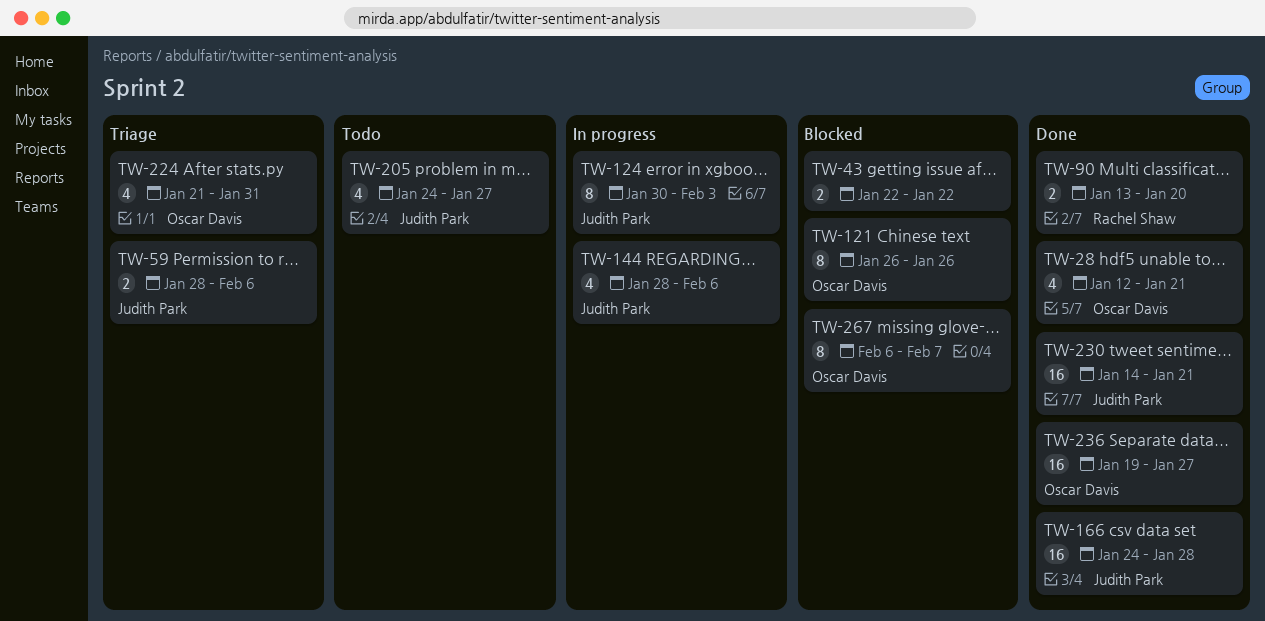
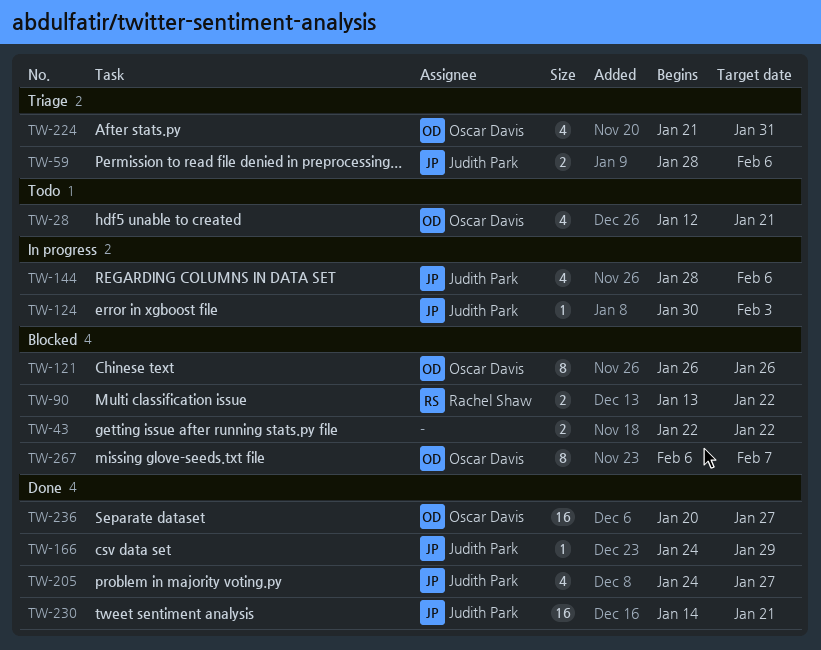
TW-28, status: Done -> Todo
TW-90, status: Done -> Blocked
TW-90, due: Jan 20 -> Jan 22
TW-124, estimate: 8 -> 1
TW-166, estimate: 16 -> 1
TW-166, due: Jan 28 -> Jan 29
TW-205, status: Todo -> Done
TW-236, start: Jan 19 -> Jan 20

